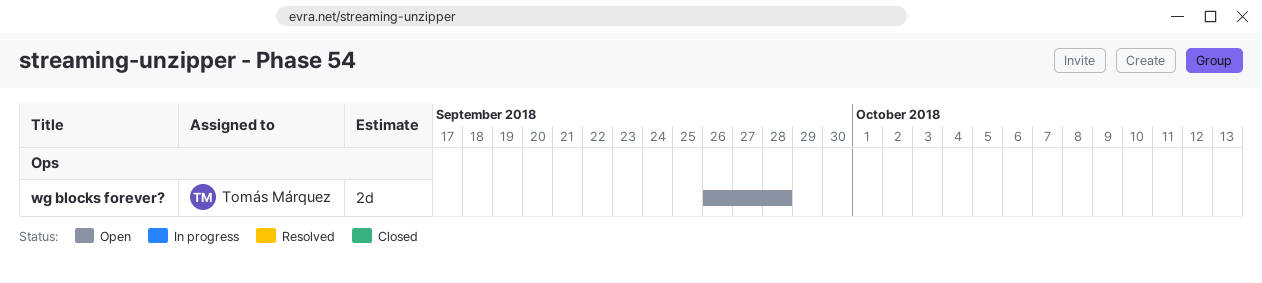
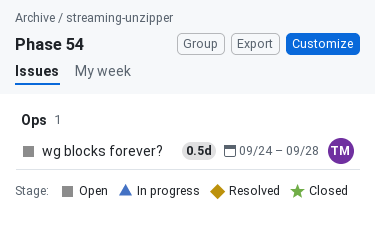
wg blocks forever?, estimate: 2d -> 0.5d
wg blocks forever?, start: Sep 26 -> Sep 24

